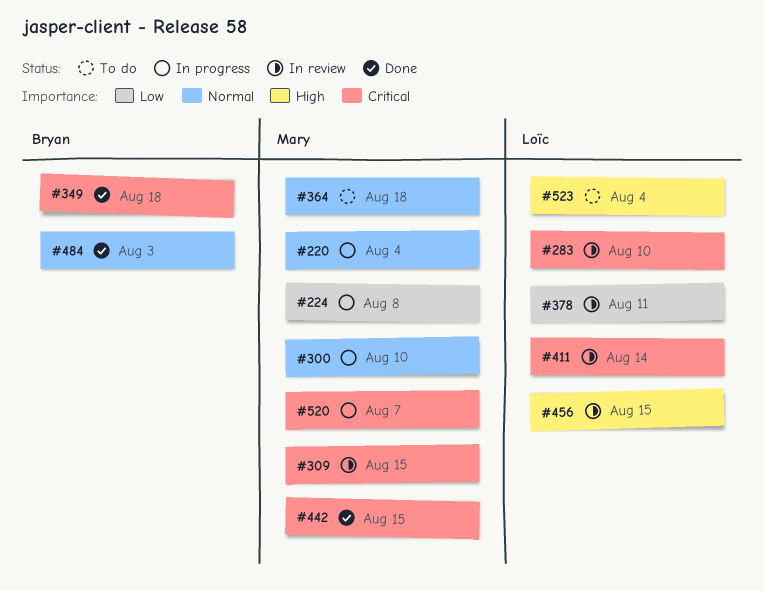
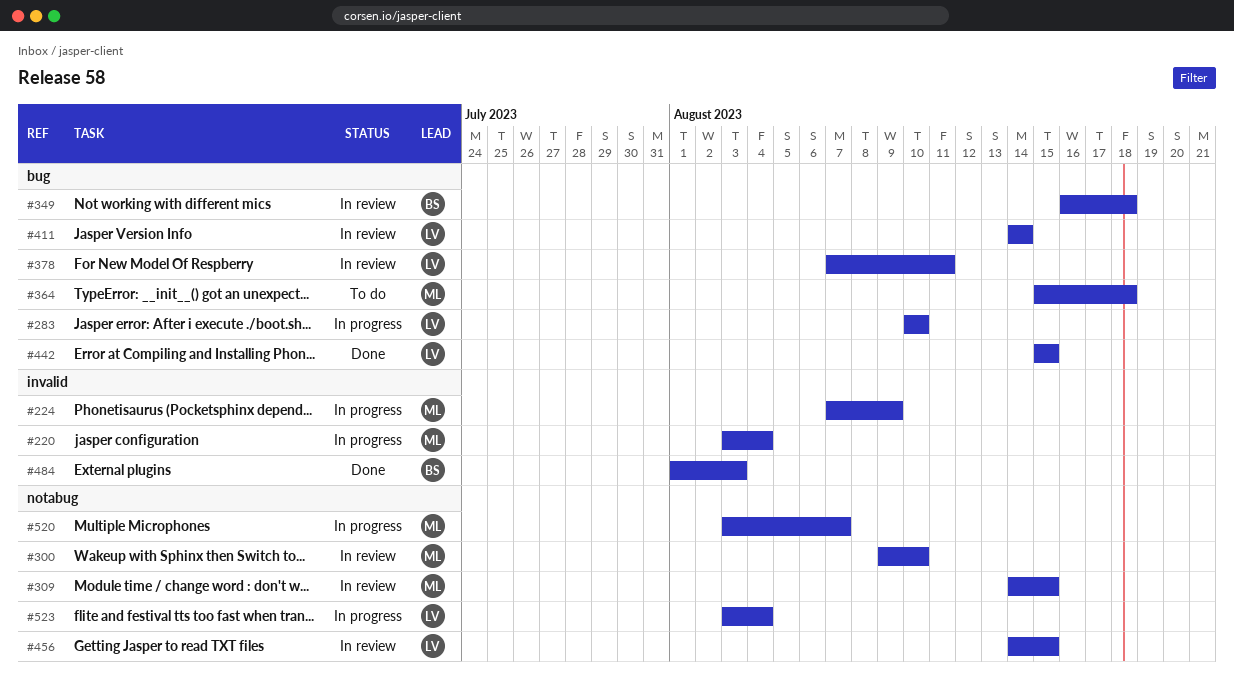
#224, due: Aug 8 -> Aug 9
#283, status: In review -> In progress
#300, status: In progress -> In review
#349, status: Done -> In review
#442, owner: Mary -> Loïc
#523, status: To do -> In progress

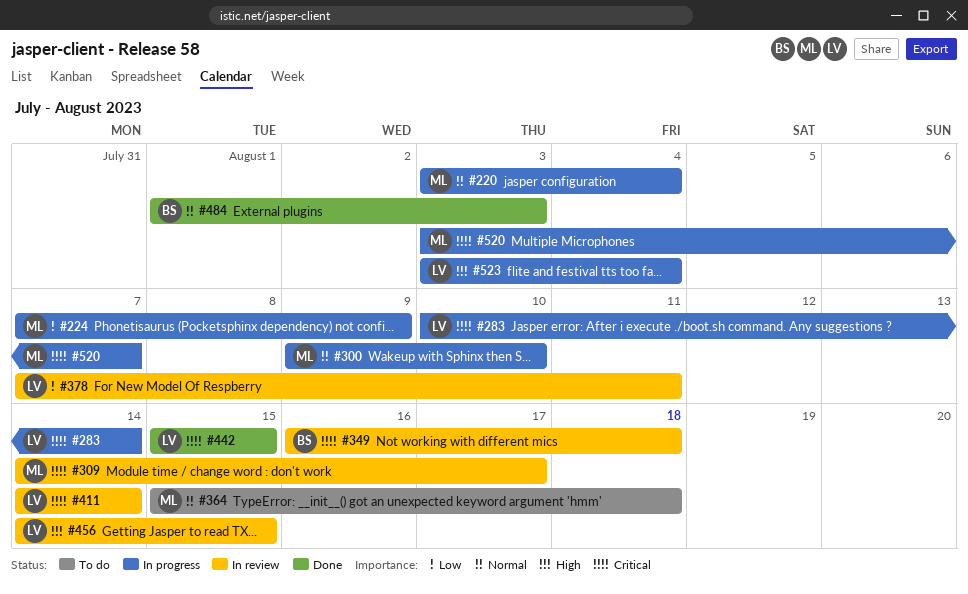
#283, due: Aug 10 -> Aug 14
#300, status: In review -> In progress
#309, due: Aug 15 -> Aug 17

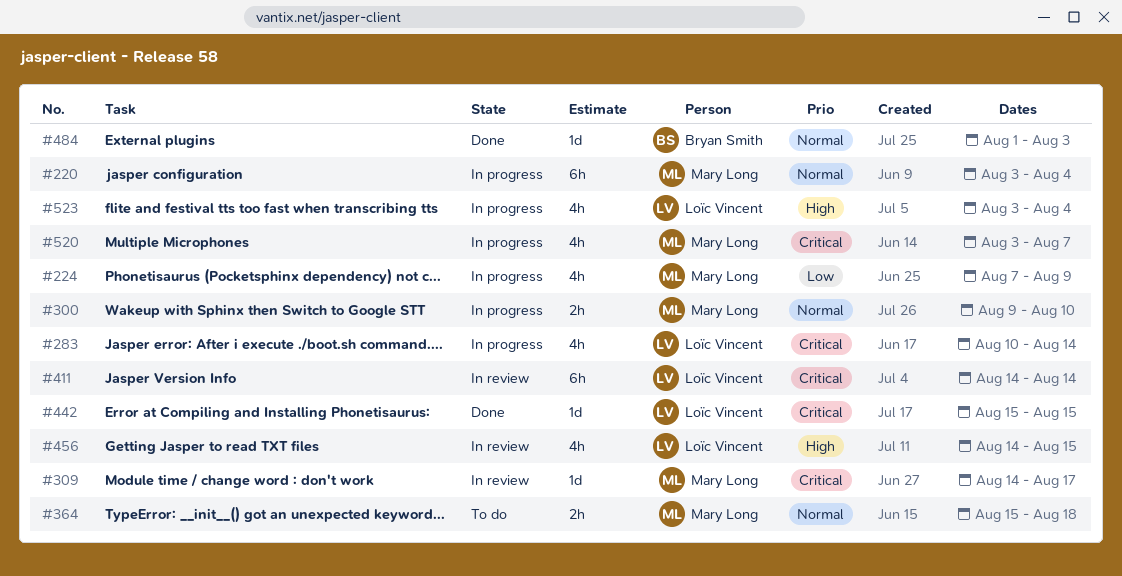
#349: present -> none
#378: present -> none

